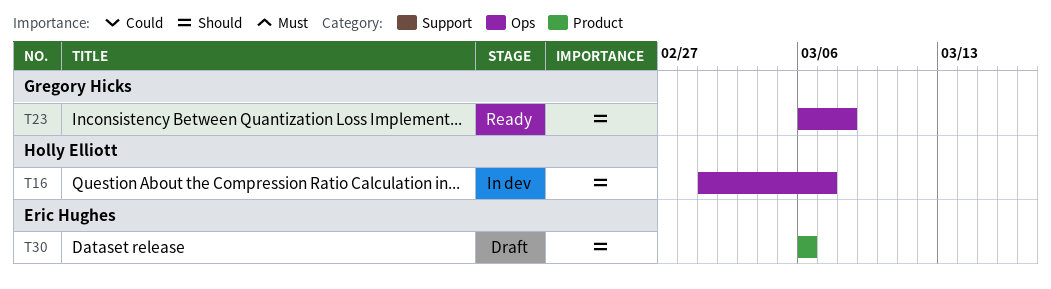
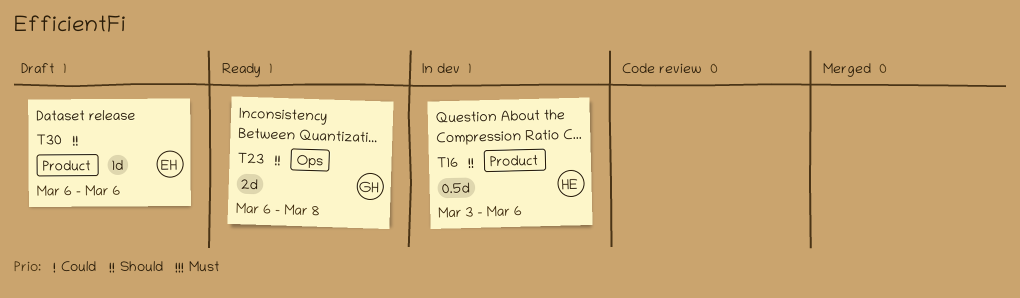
T16, label: Ops -> Product
T16, start: Mar 1 -> Mar 3
T16, due: Mar 7 -> Mar 6

